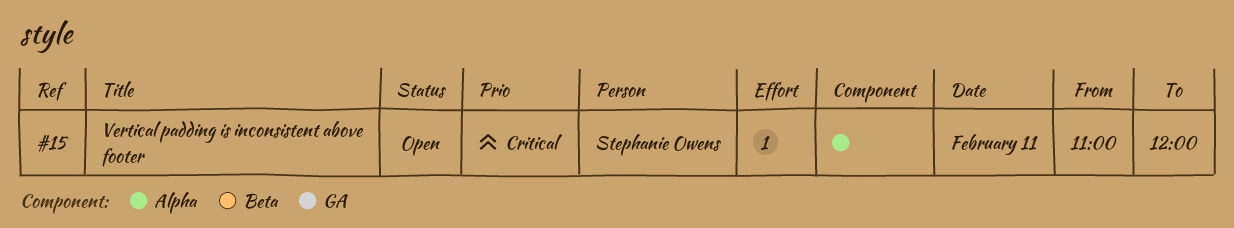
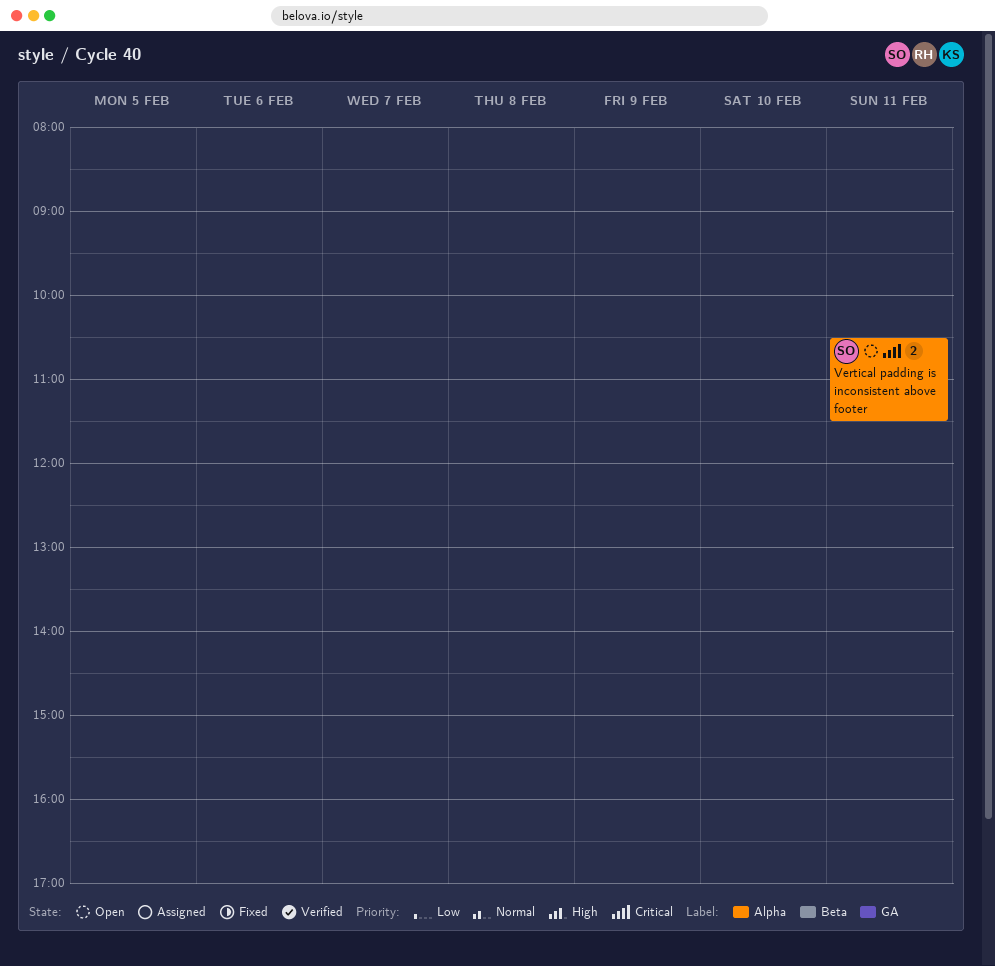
Vertical padding is inconsistent above footer, estimate: 1 -> 2
Vertical padding is inconsistent above footer, begins: 11:00 -> 10:30
Vertical padding is inconsistent above footer, ends: 12:00 -> 11:30

